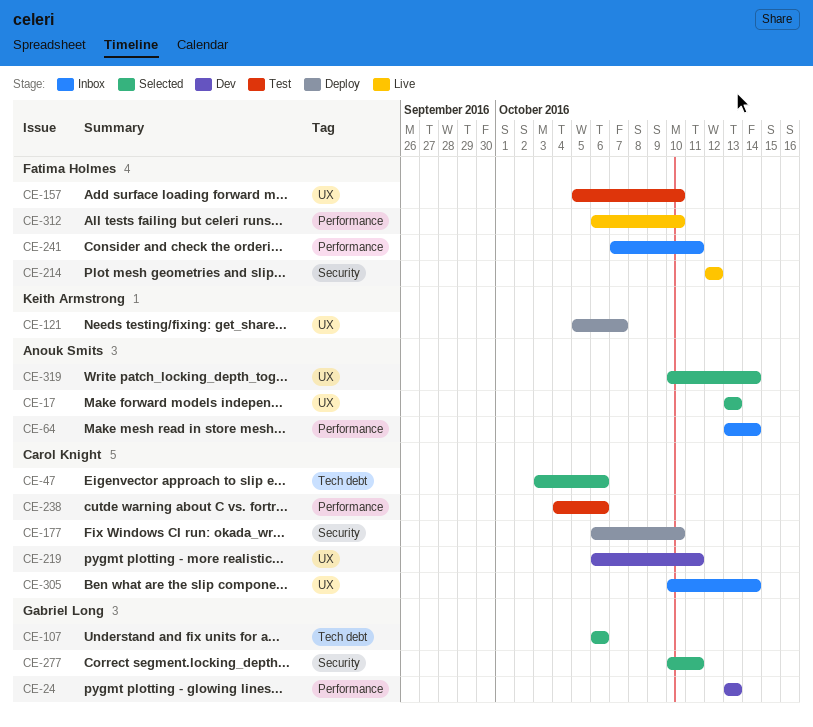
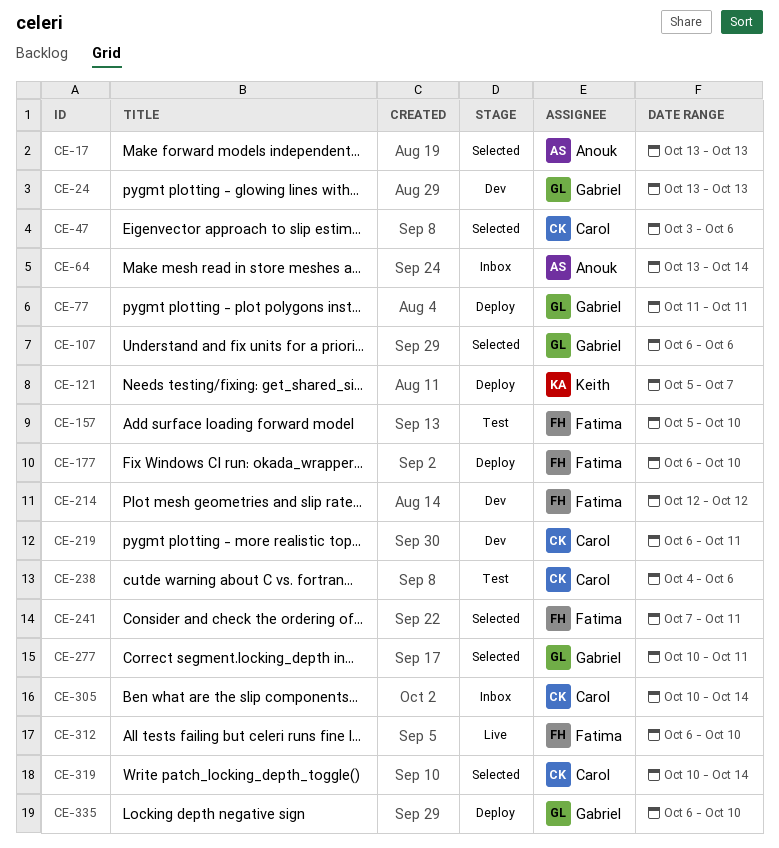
CE-77: none -> present
CE-177, owner: Carol Knight -> Fatima Holmes
CE-214, status: Live -> Dev
CE-241, status: Inbox -> Selected
CE-319, owner: Anouk Smits -> Carol Knight
CE-335: none -> present

